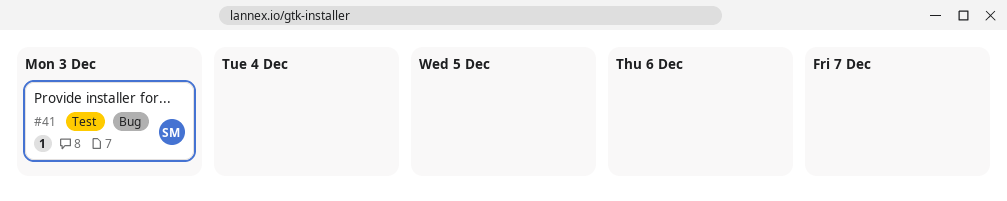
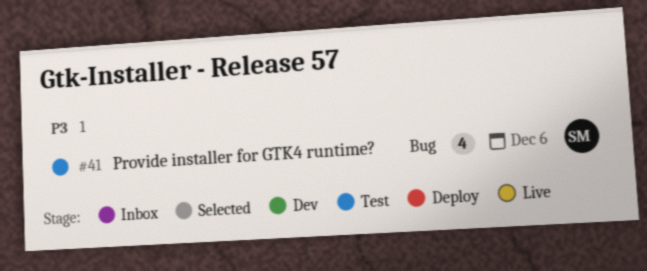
#41, estimate: 1 -> 4
#41, due: Dec 3 -> Dec 6

